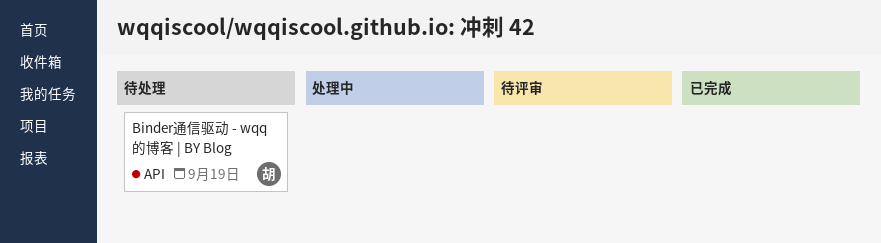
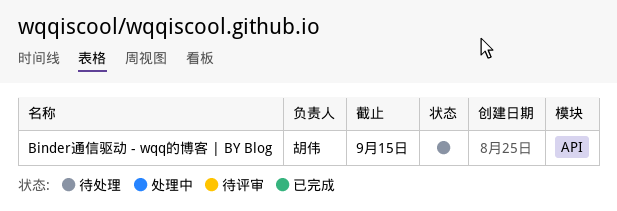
Binder通信驱动 - wqq的博客 | BY Blog, due: Sep 19 -> Sep 15

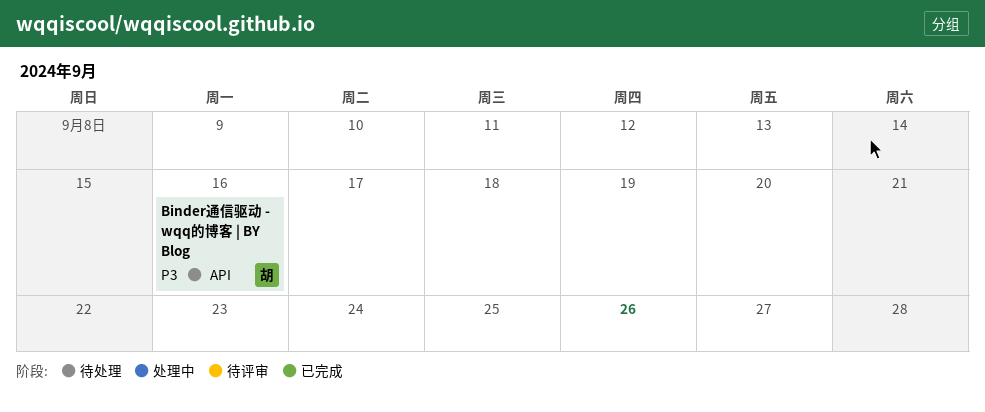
Binder通信驱动 - wqq的博客 | BY Blog, due: Sep 15 -> Sep 16

